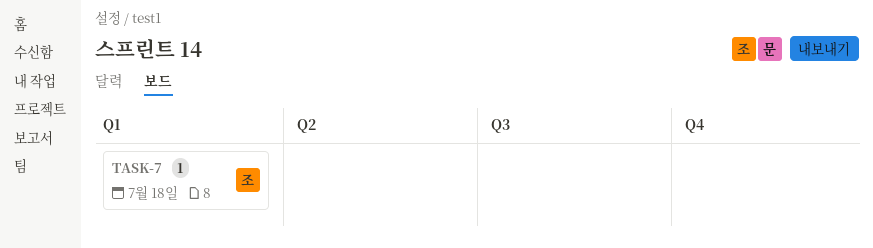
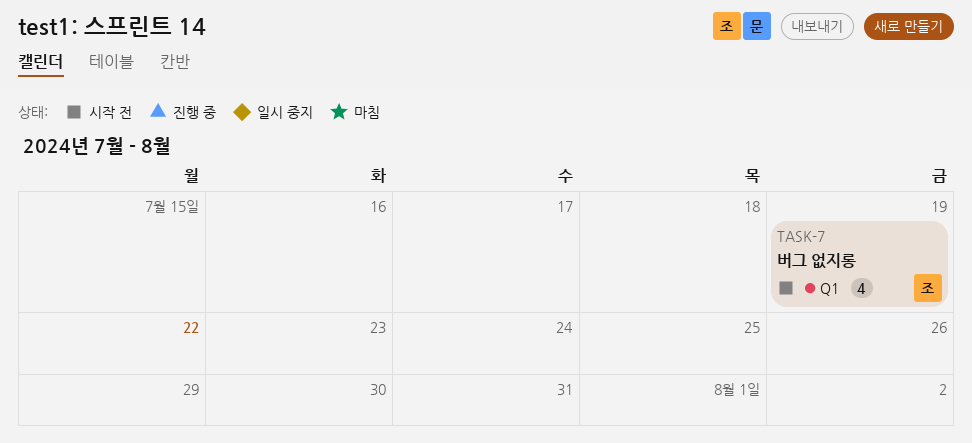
TASK-7, estimate: 1 -> 4
TASK-7, due: Jul 18 -> Jul 19

